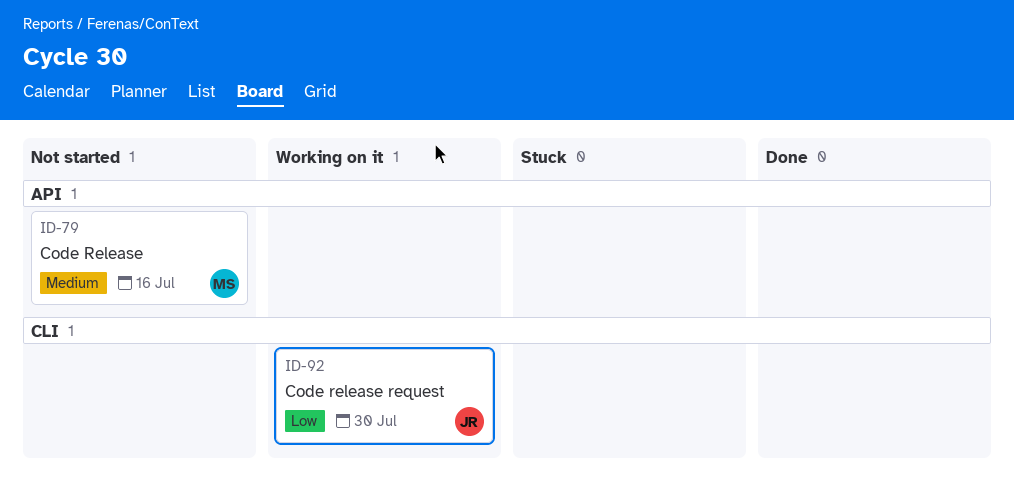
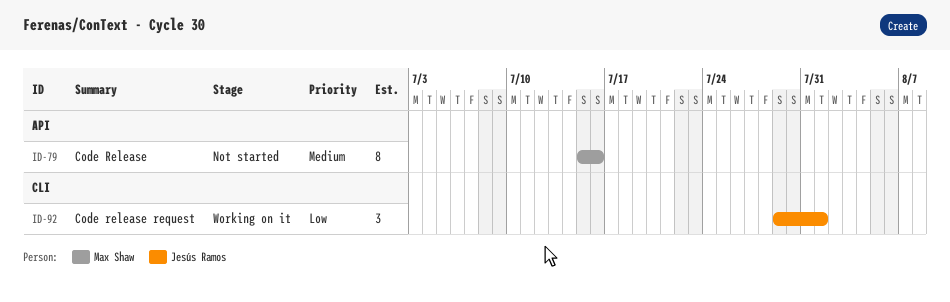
ID-92, due: Jul 30 -> Aug 1

